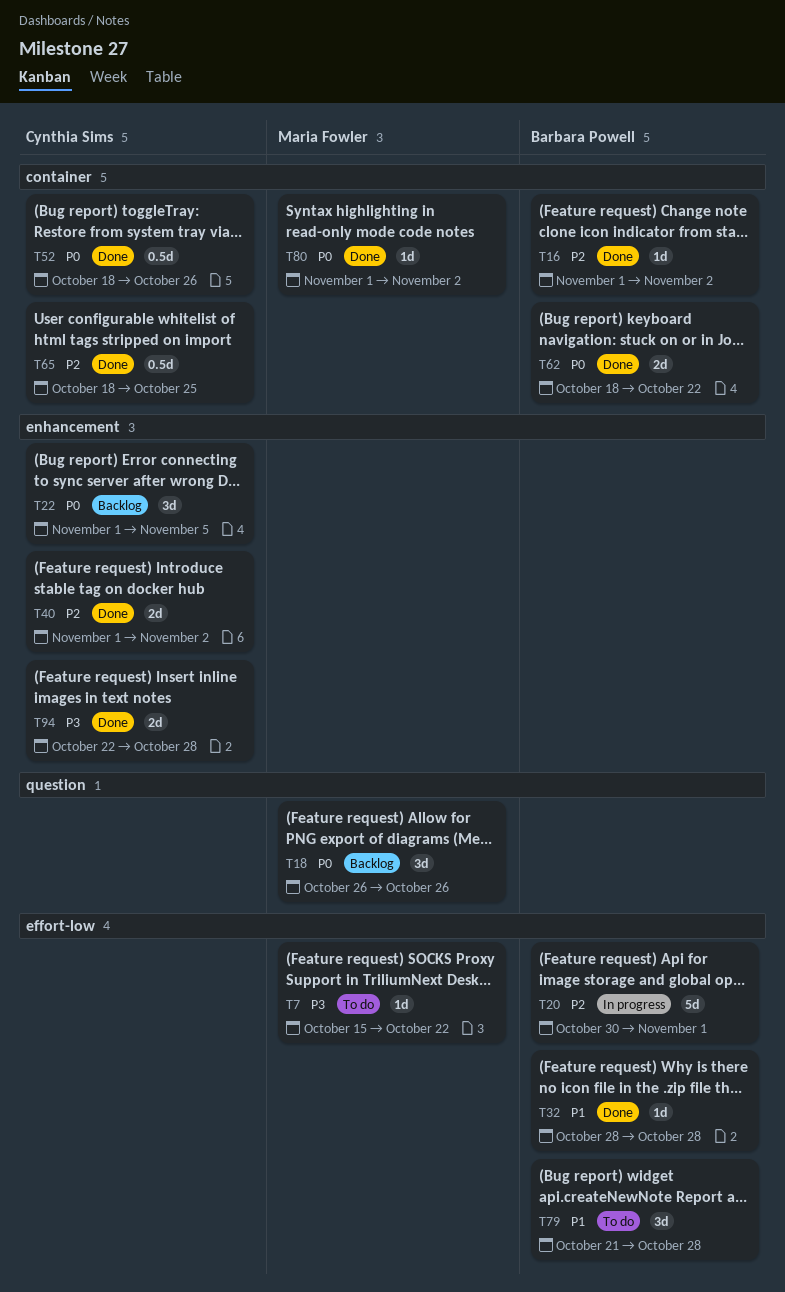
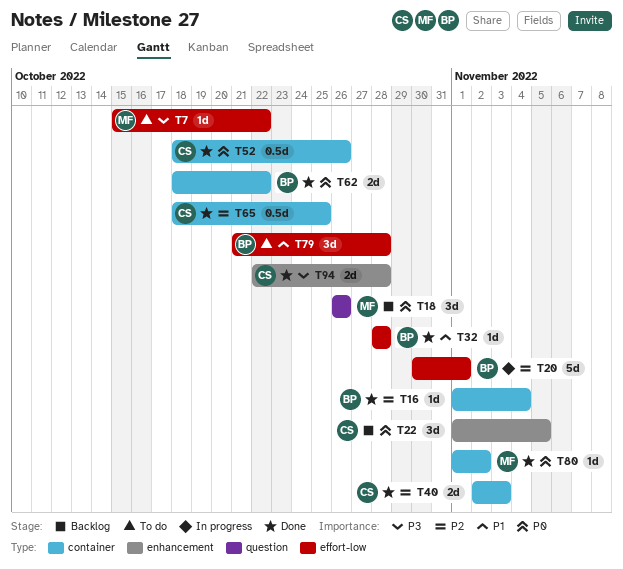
T16, due: Nov 2 -> Nov 4
T40, label: enhancement -> container
T40, start: Nov 1 -> Nov 2
T40, due: Nov 2 -> Nov 3

